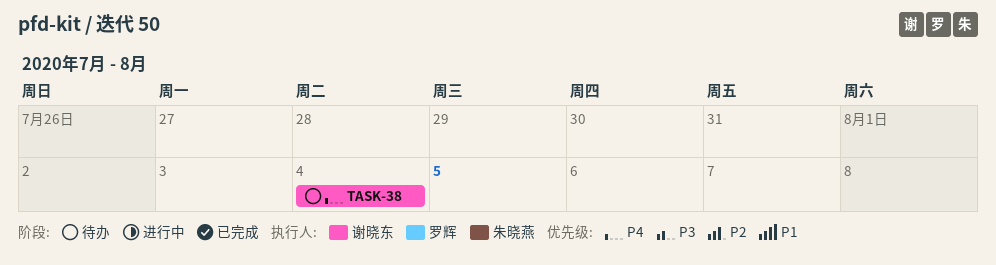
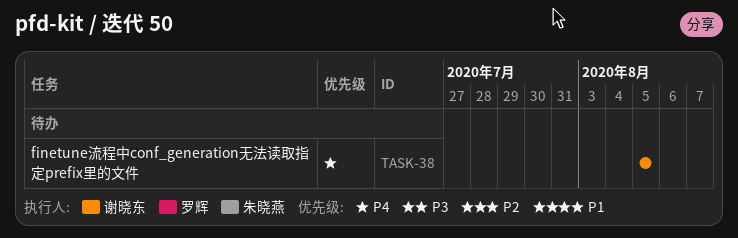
TASK-38, start: Aug 4 -> Aug 5
TASK-38, due: Aug 4 -> Aug 5

